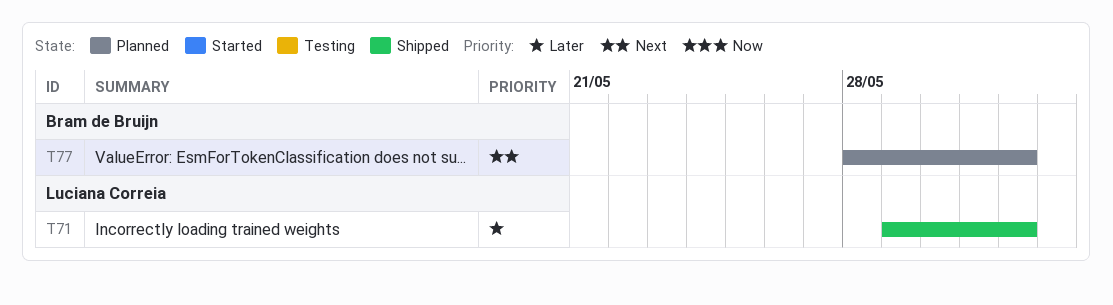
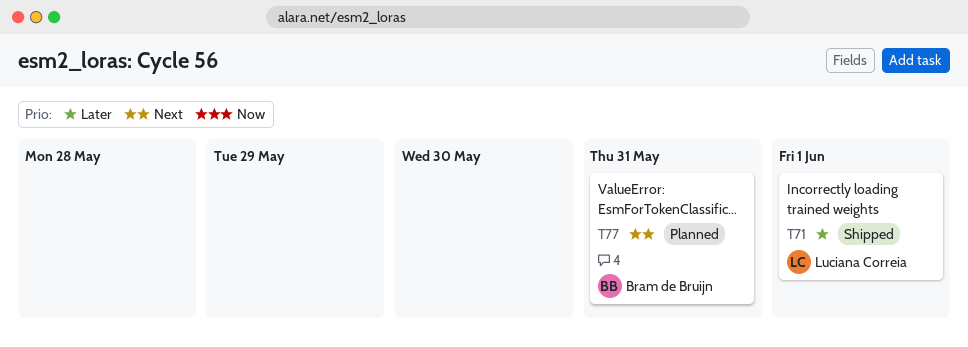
T77, due: Jun 1 -> May 31

